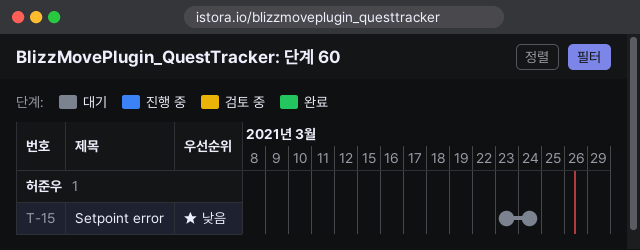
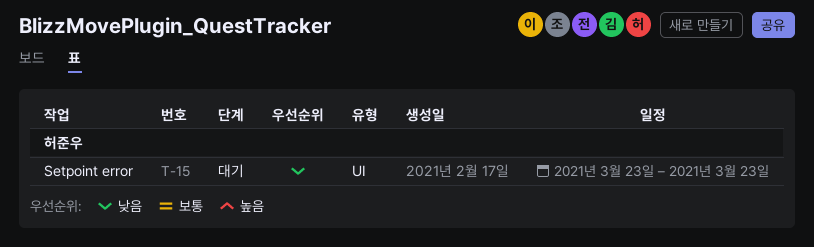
T-15, due: Mar 24 -> Mar 23

